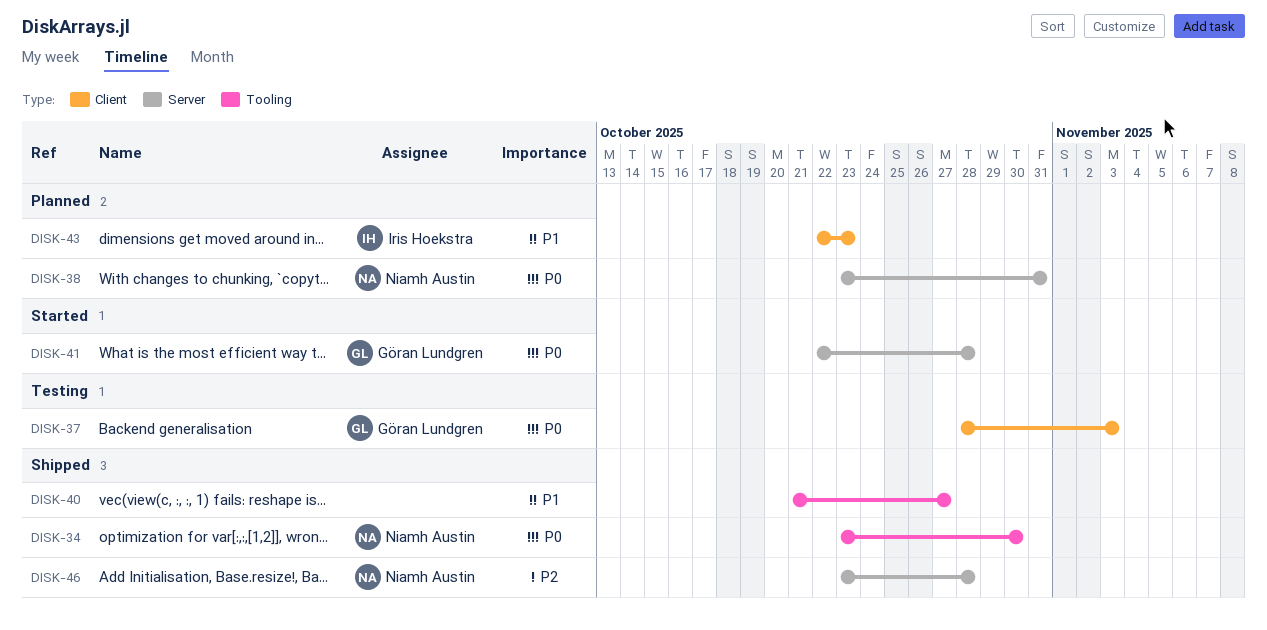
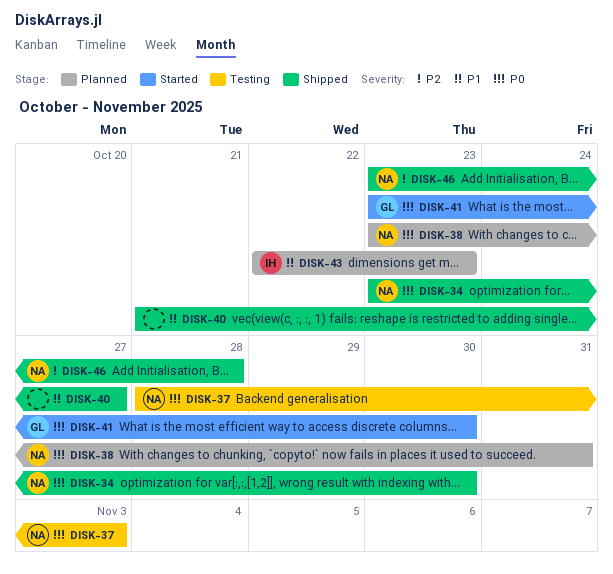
DISK-37, owner: Göran Lundgren -> Niamh Austin
DISK-41, start: Oct 22 -> Oct 23
DISK-41, due: Oct 28 -> Oct 30

